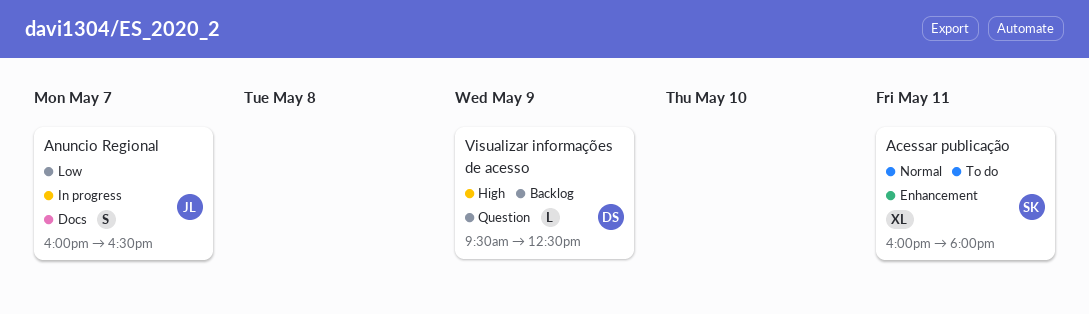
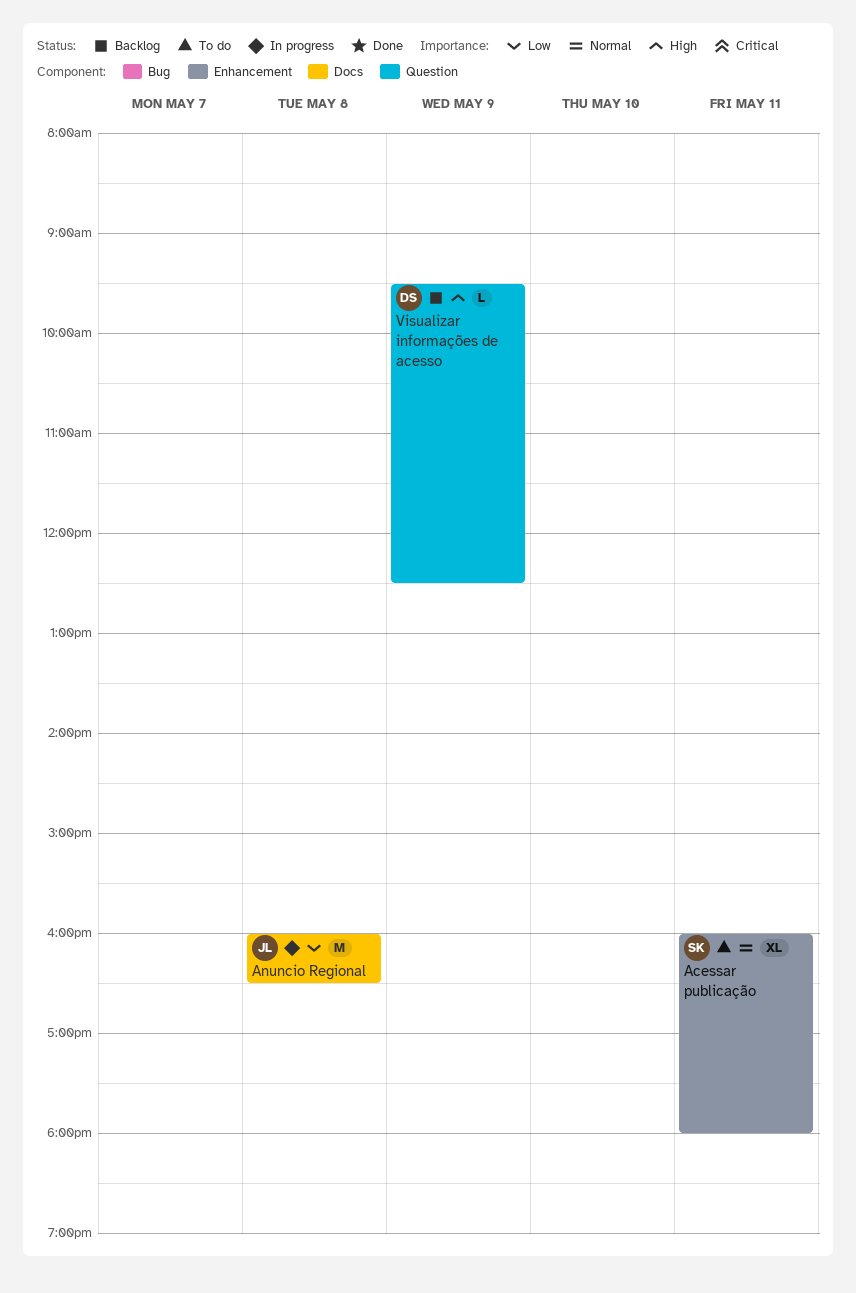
Anuncio Regional, estimate: S -> M
Anuncio Regional, day: May 7 -> May 8

